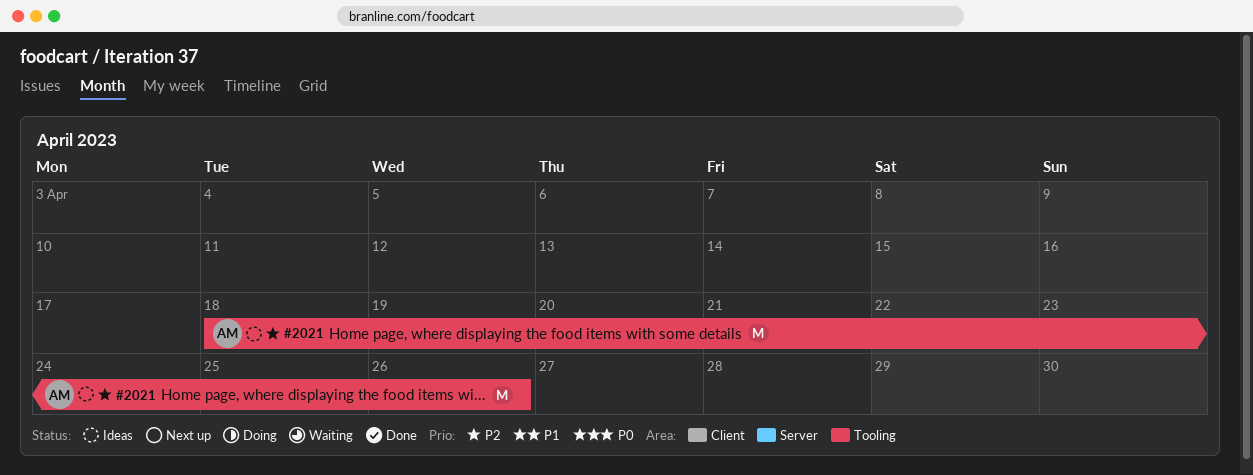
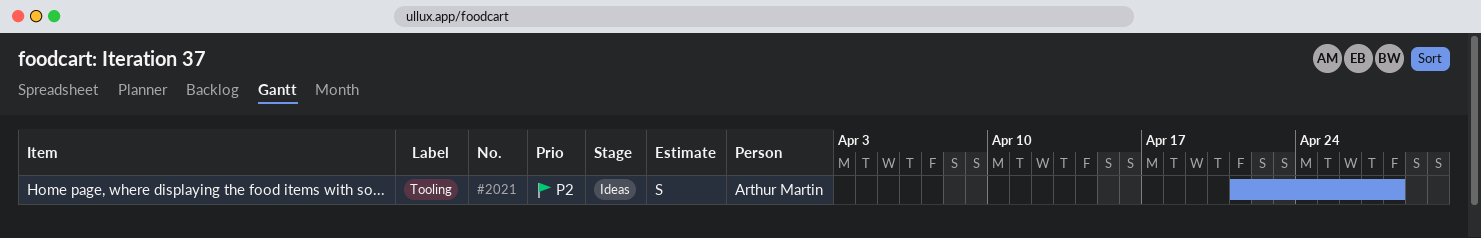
#2021, estimate: M -> S
#2021, start: Apr 18 -> Apr 21
#2021, due: Apr 26 -> Apr 28

